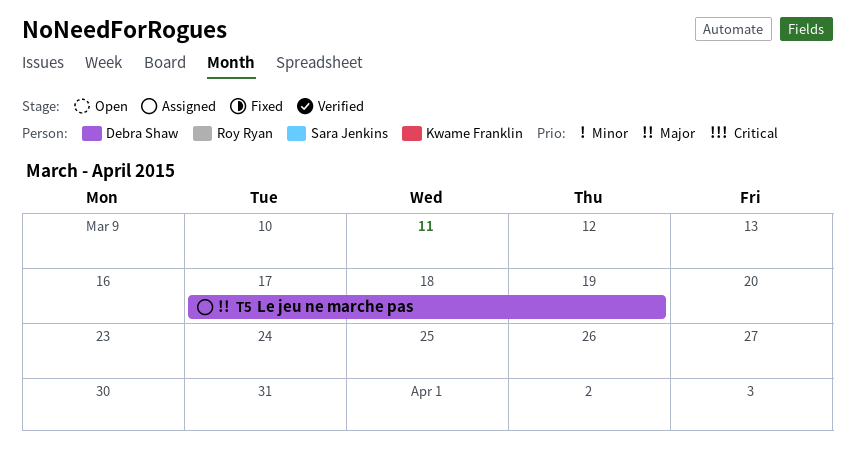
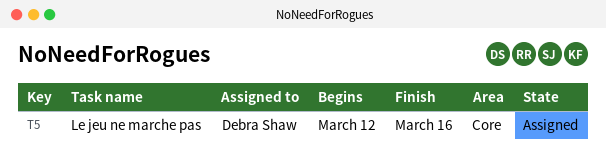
T5, start: Mar 17 -> Mar 12
T5, due: Mar 19 -> Mar 16

